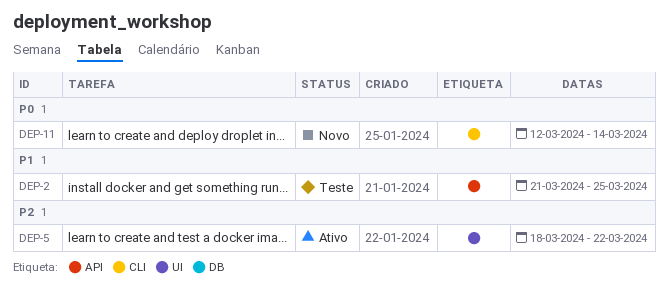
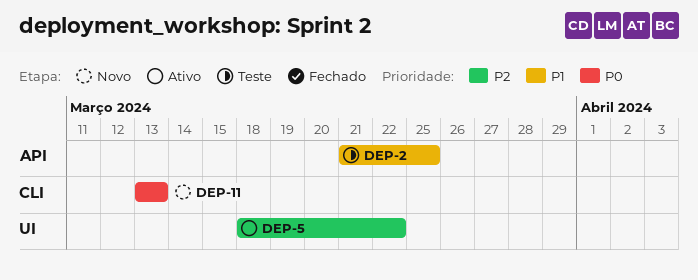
DEP-11, start: Mar 12 -> Mar 13
DEP-11, due: Mar 14 -> Mar 13

